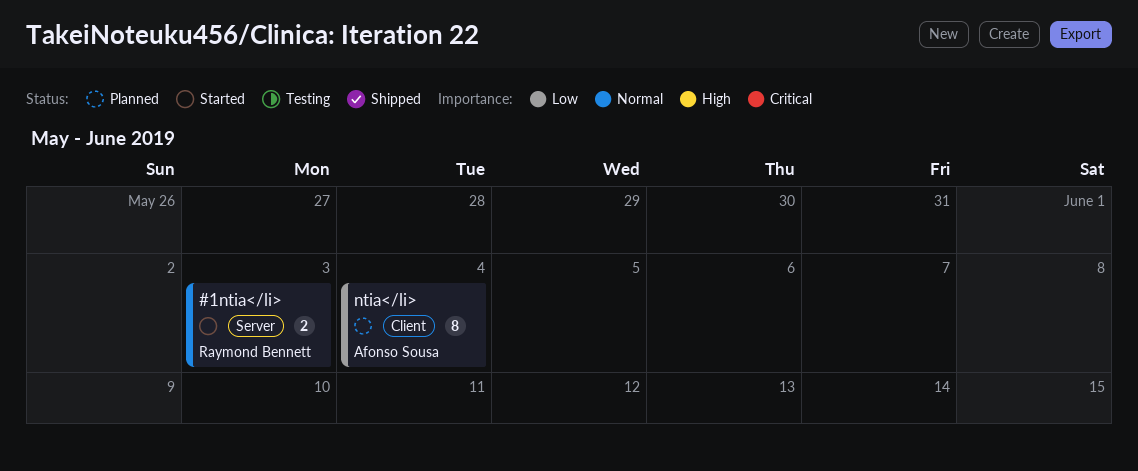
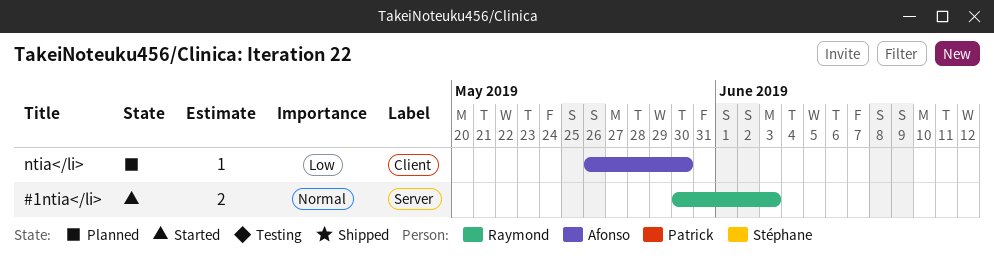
ntia</li>, estimate: 8 -> 1
ntia</li>, due: Jun 4 -> May 30

